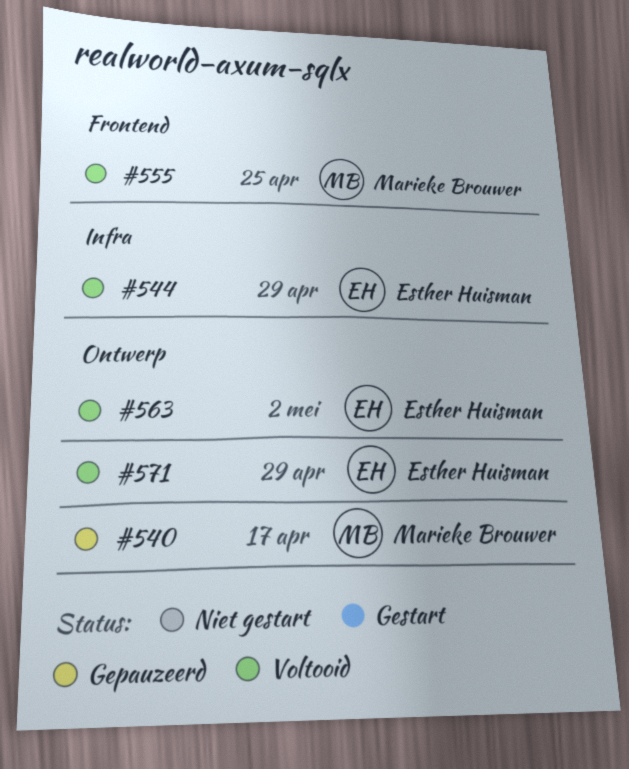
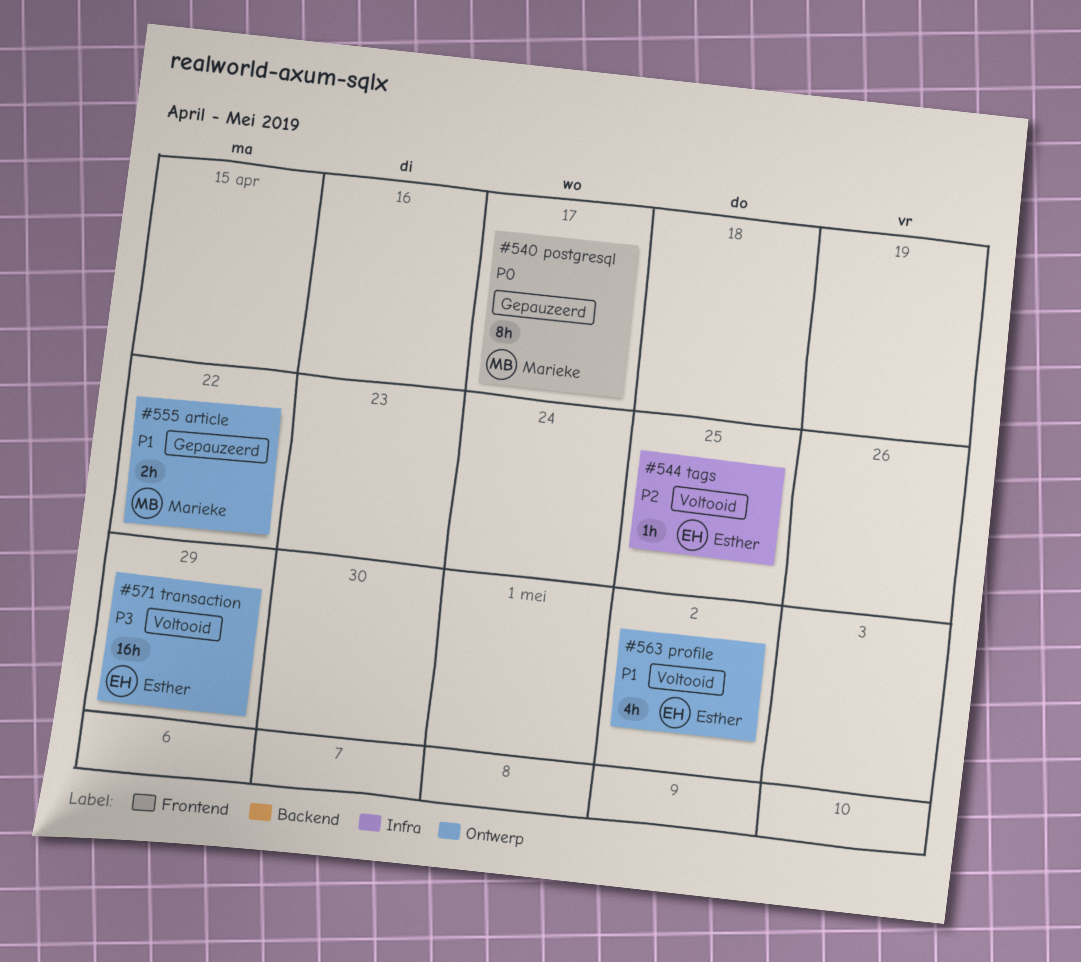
#540, label: Ontwerp -> Frontend
#544, due: Apr 29 -> Apr 25
#555, status: Voltooid -> Gepauzeerd
#555, label: Frontend -> Ontwerp
#555, due: Apr 25 -> Apr 22

